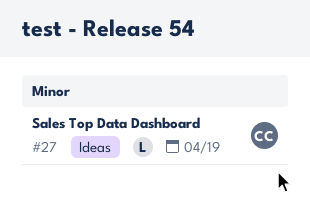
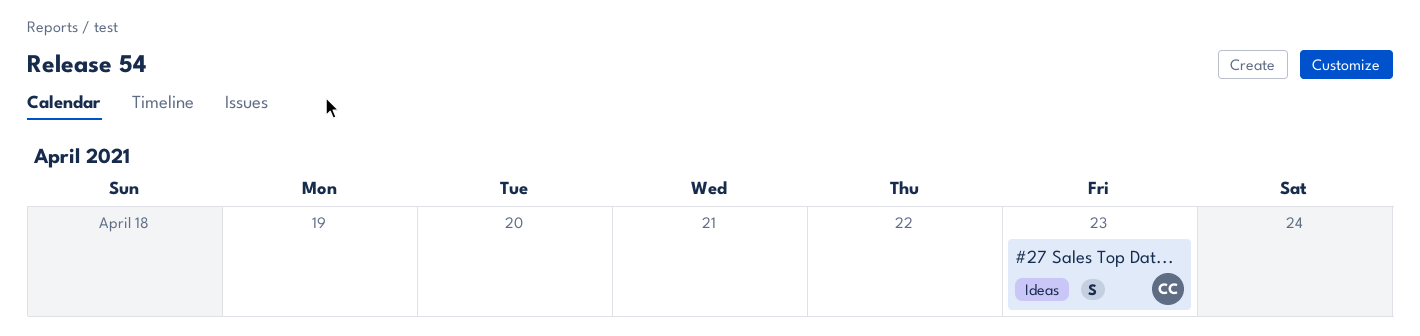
#27, estimate: L -> S
#27, day: Apr 19 -> Apr 23

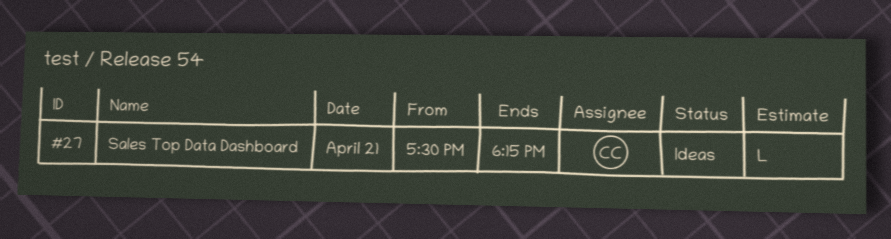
#27, estimate: S -> L
#27, day: Apr 23 -> Apr 21

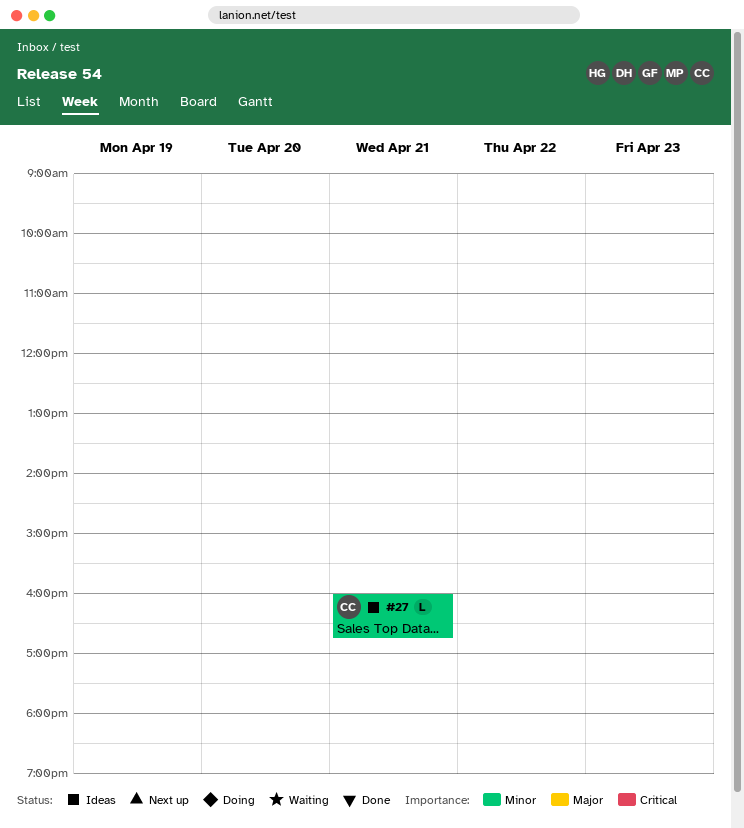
#27, begins: 17:30 -> 16:00
#27, ends: 18:15 -> 16:45

